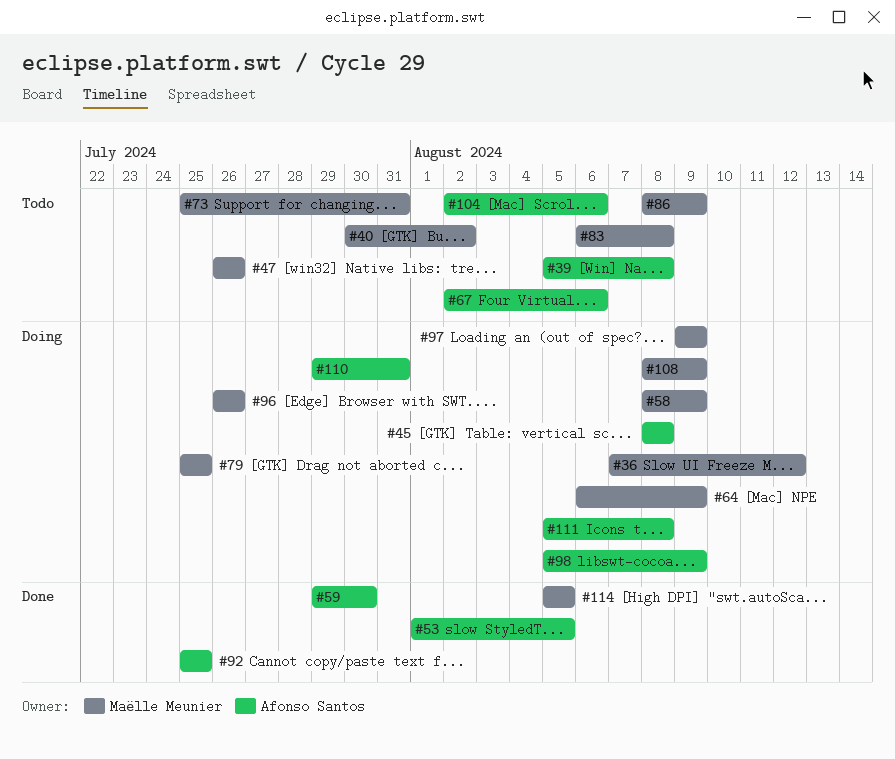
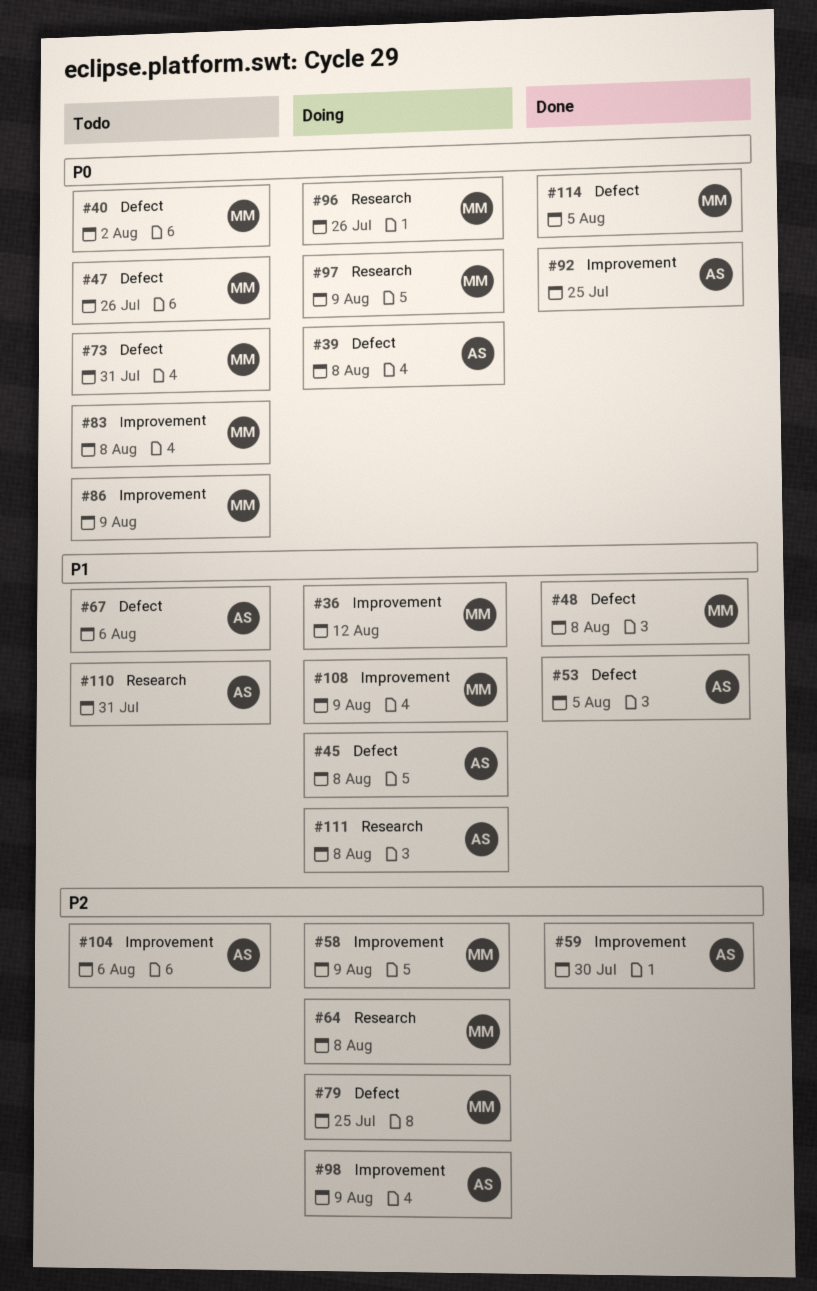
#39, status: Todo -> Doing
#48: none -> present
#64, due: Aug 9 -> Aug 8
#110, status: Doing -> Todo

